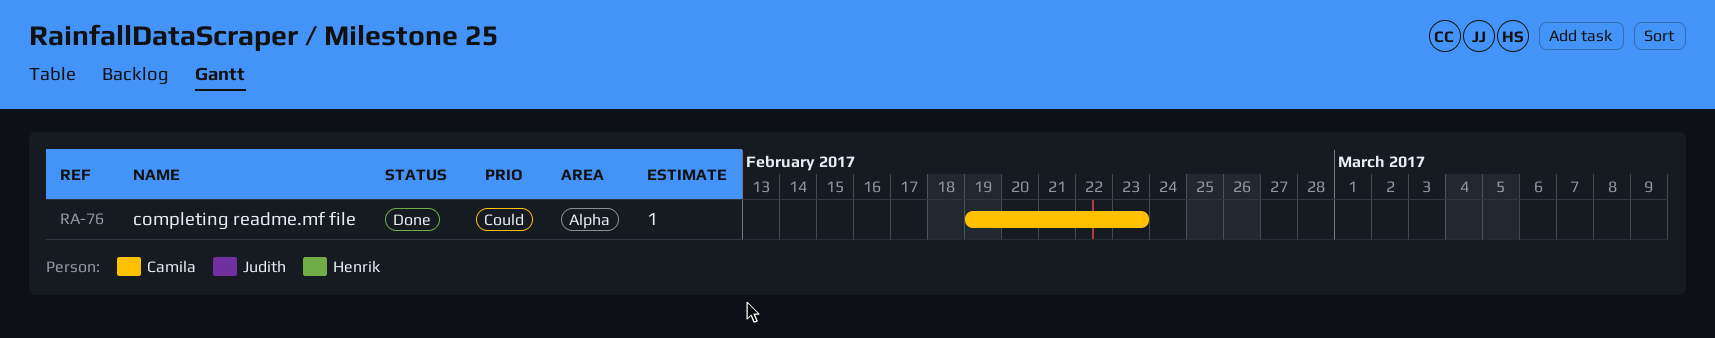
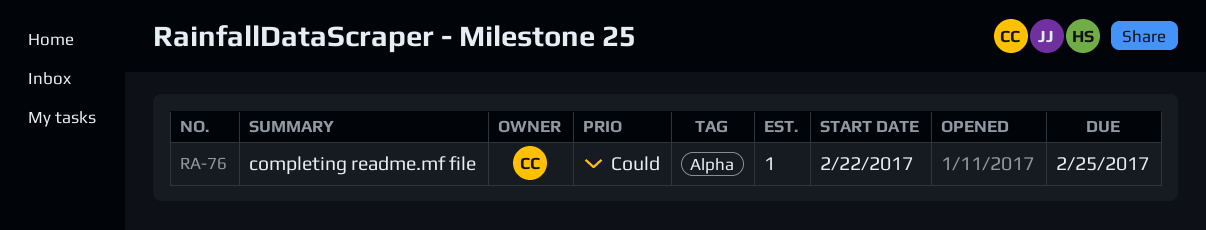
RA-76, start: Feb 19 -> Feb 22
RA-76, due: Feb 23 -> Feb 25

